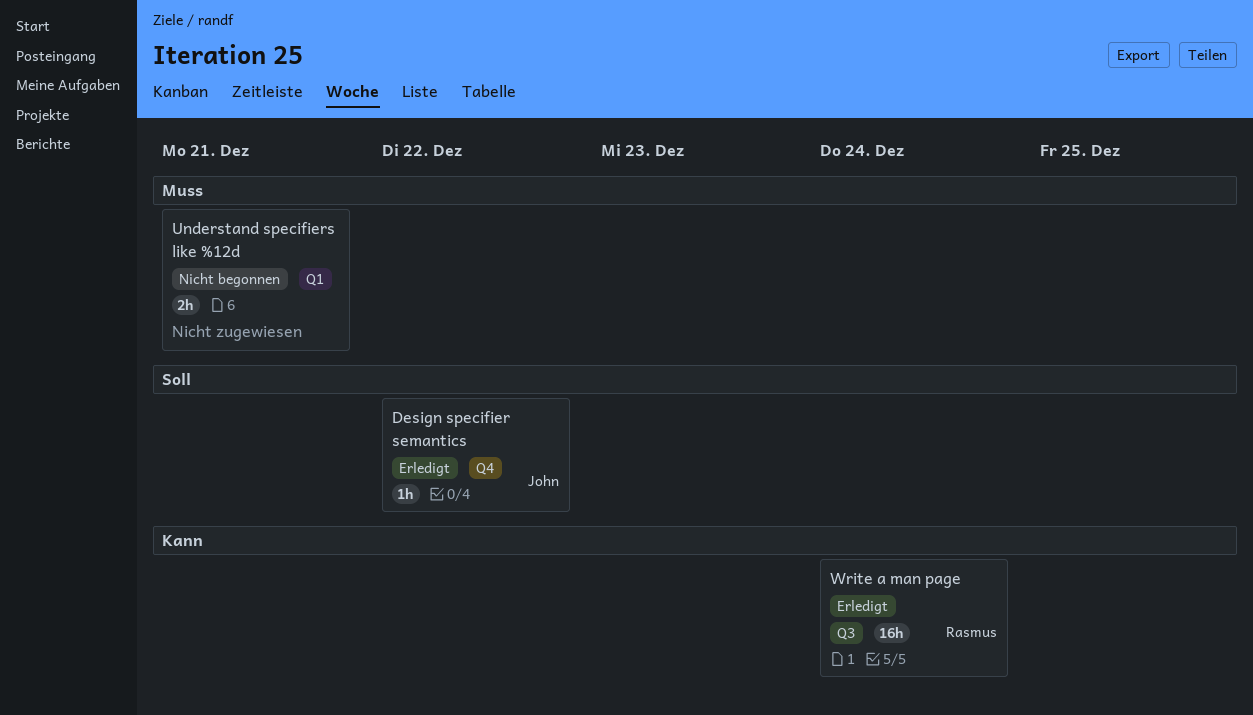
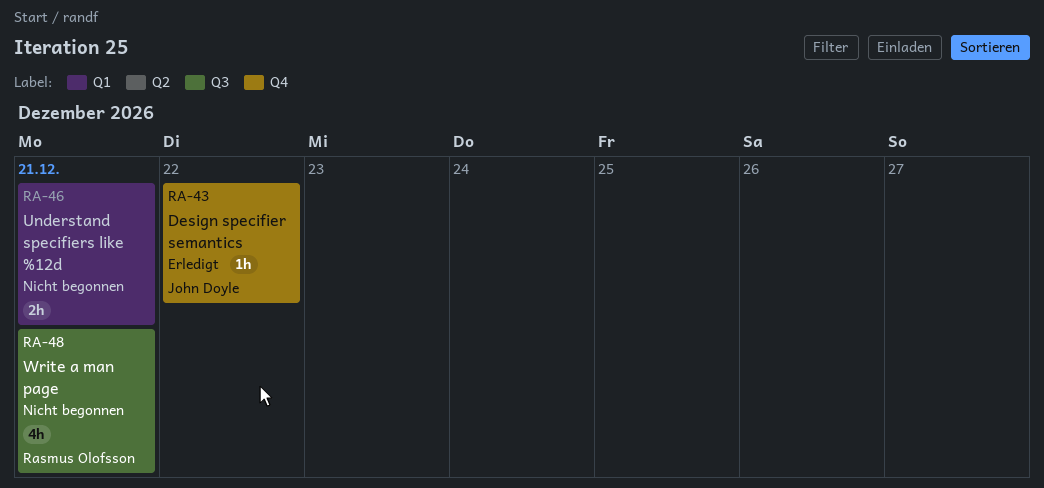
Write a man page, status: Erledigt -> Nicht begonnen
Write a man page, estimate: 16h -> 4h
Write a man page, due: Dec 24 -> Dec 21

